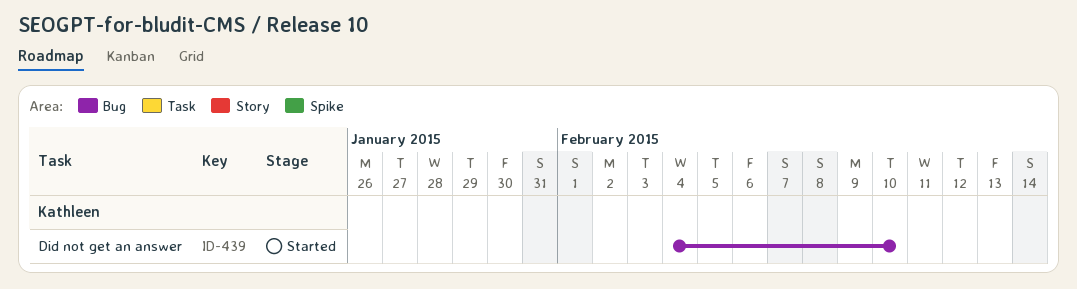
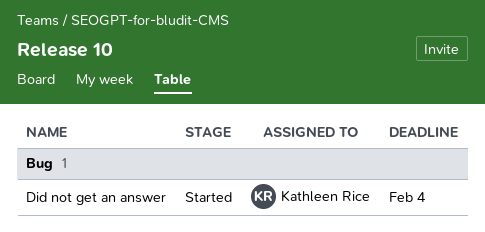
Did not get an answer, due: Feb 10 -> Feb 4

